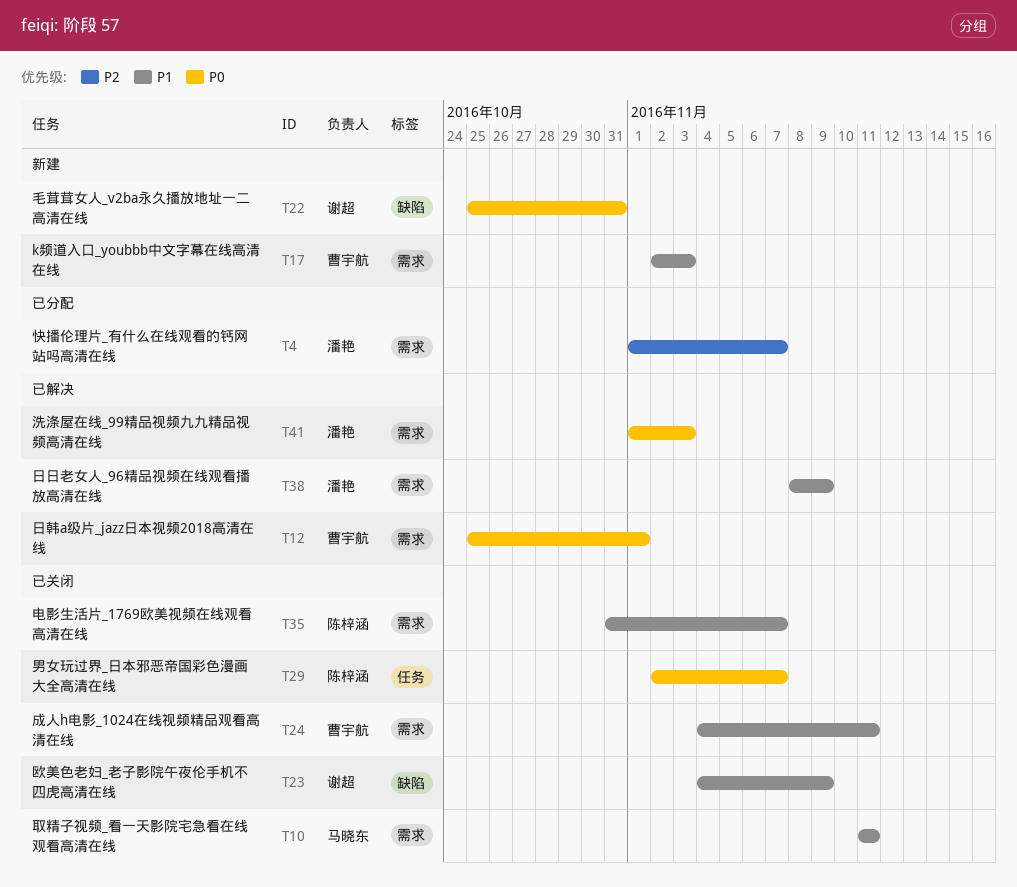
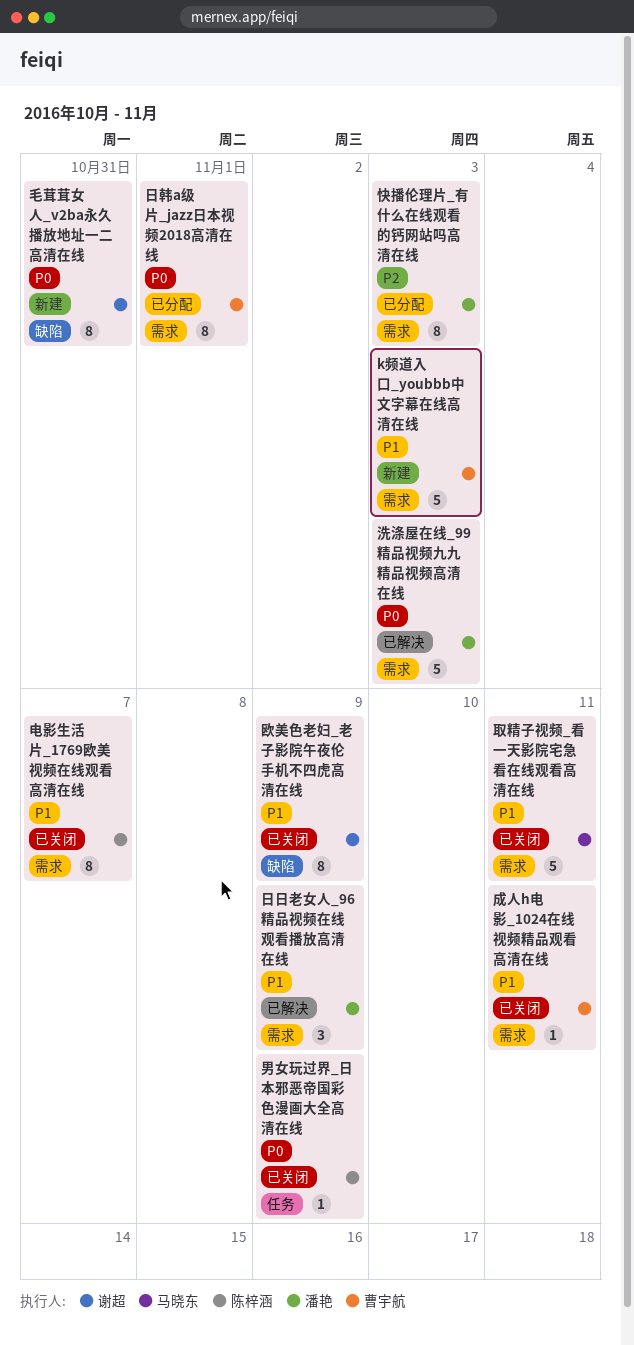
快播伦理片_有什么在线观看的钙网站吗高清在线, due: Nov 7 -> Nov 3
日韩a级片_jazz日本视频2018高清在线, status: 已解决 -> 已分配
男女玩过界_日本邪恶帝国彩色漫画大全高清在线, due: Nov 7 -> Nov 9

